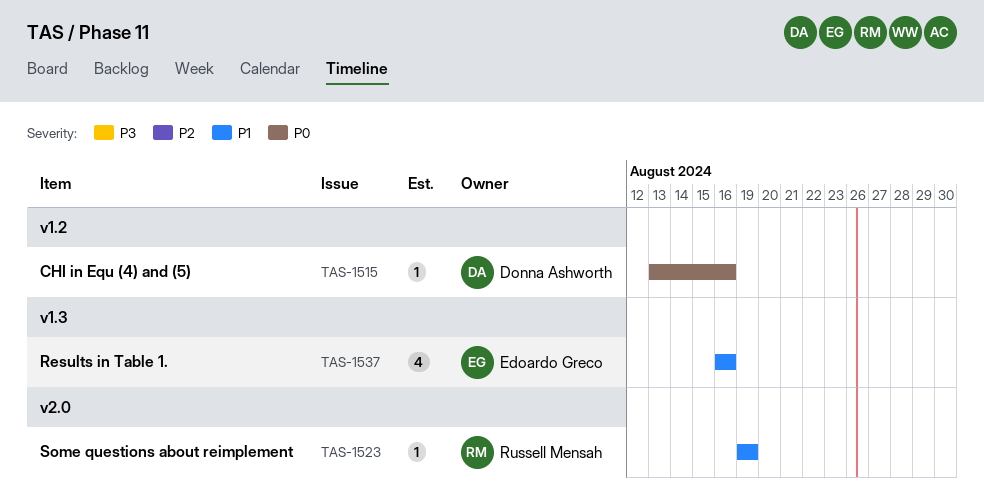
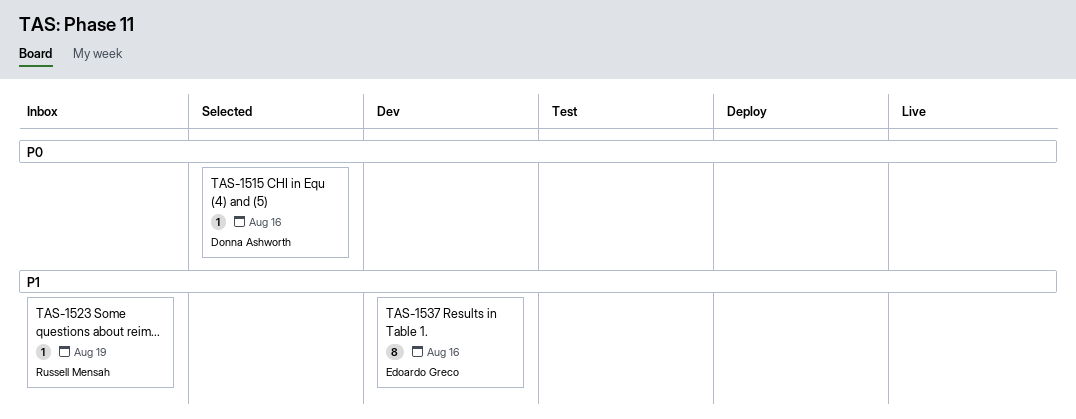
TAS-1537, estimate: 4 -> 8

